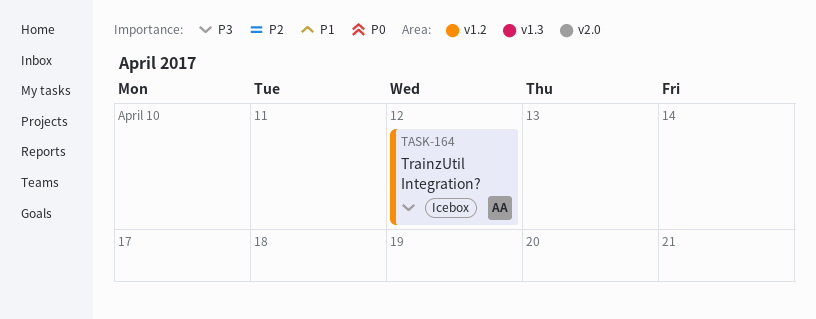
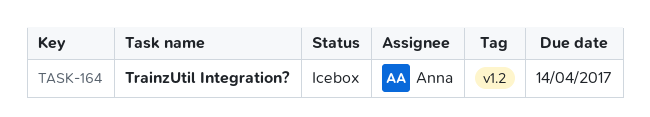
TASK-164, due: Apr 12 -> Apr 14

